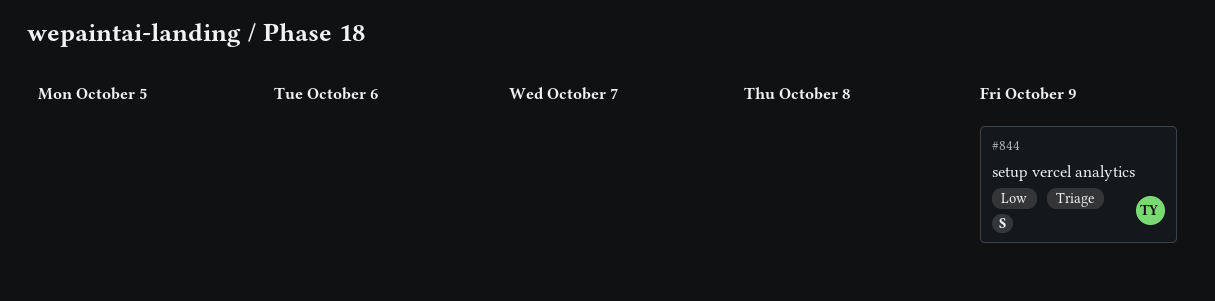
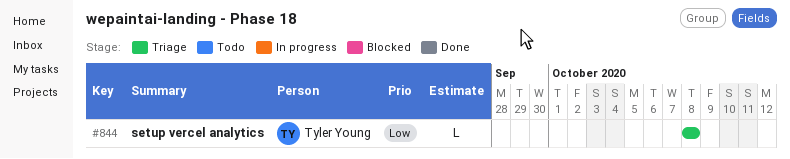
#844, estimate: S -> L
#844, due: Oct 9 -> Oct 8

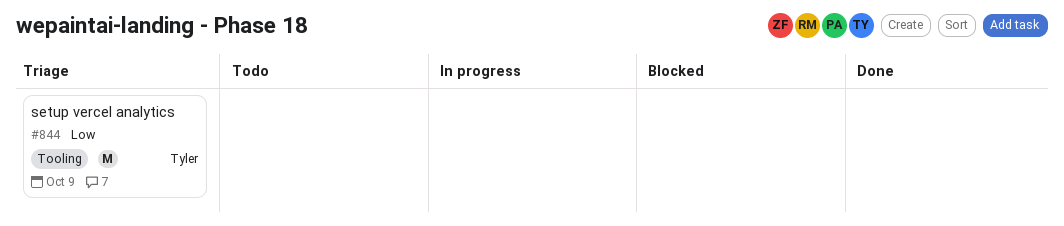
#844, estimate: L -> M
#844, due: Oct 8 -> Oct 9

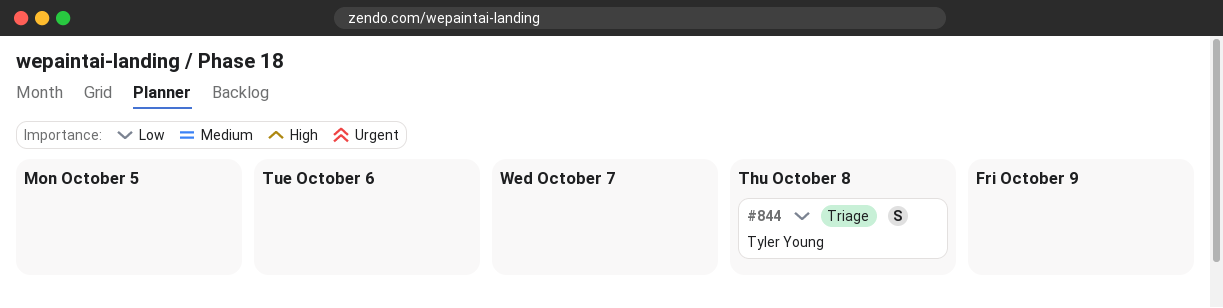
#844, estimate: M -> S
#844, due: Oct 9 -> Oct 8

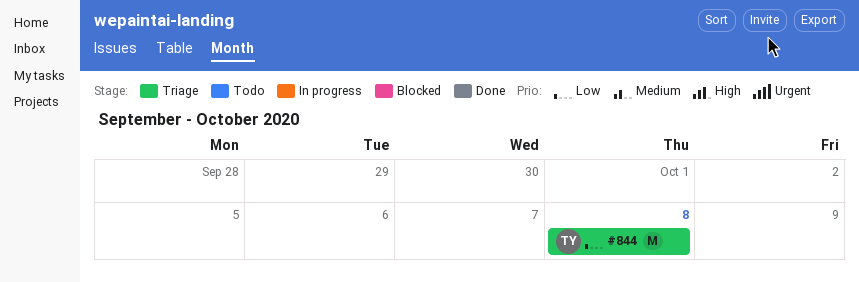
#844, estimate: S -> M

